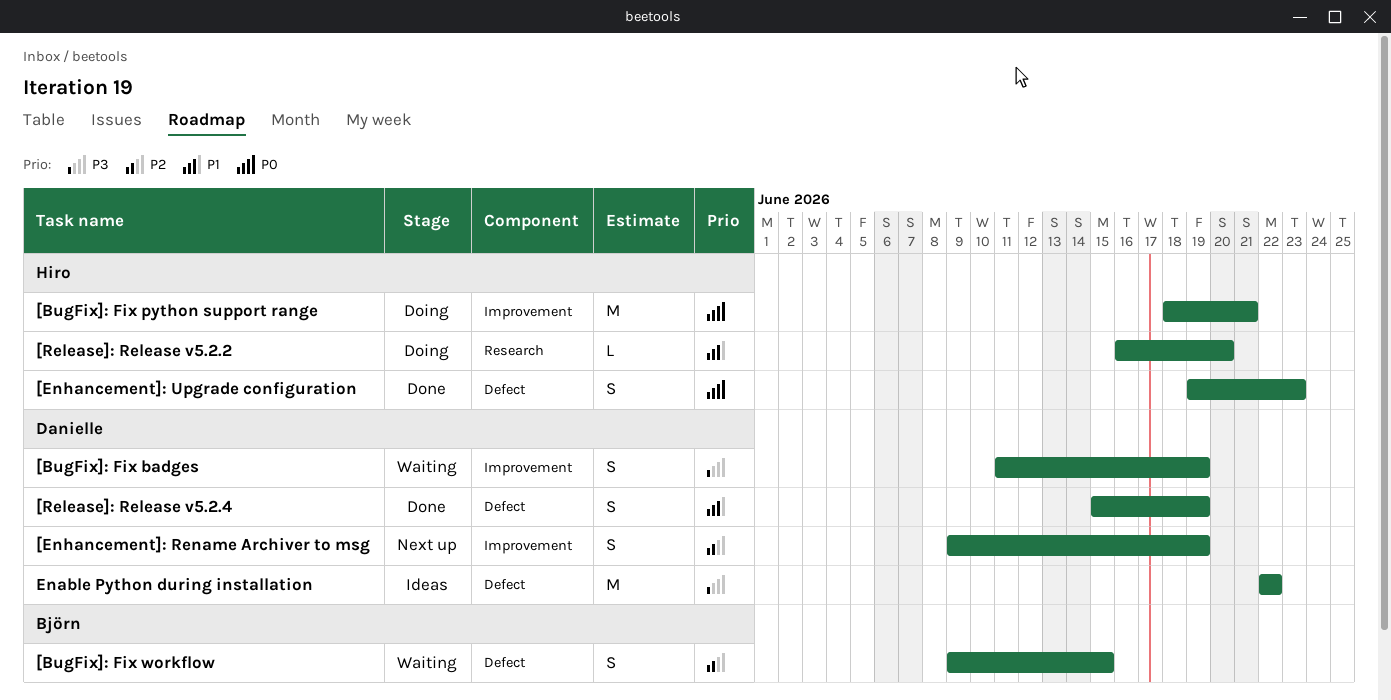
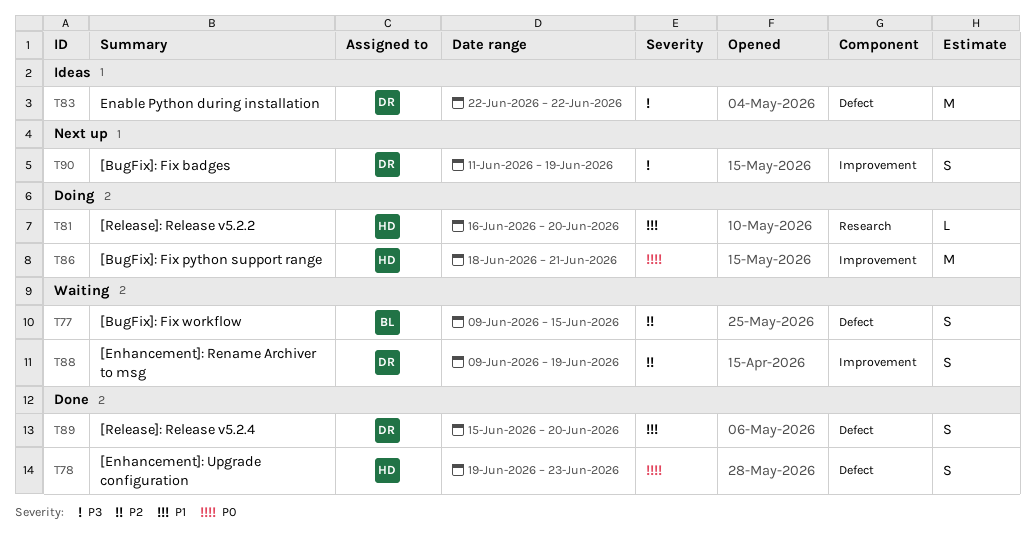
[BugFix]: Fix badges, status: Waiting -> Next up
[Enhancement]: Rename Archiver to msg, status: Next up -> Waiting
[Release]: Release v5.2.4, due: Jun 19 -> Jun 20

